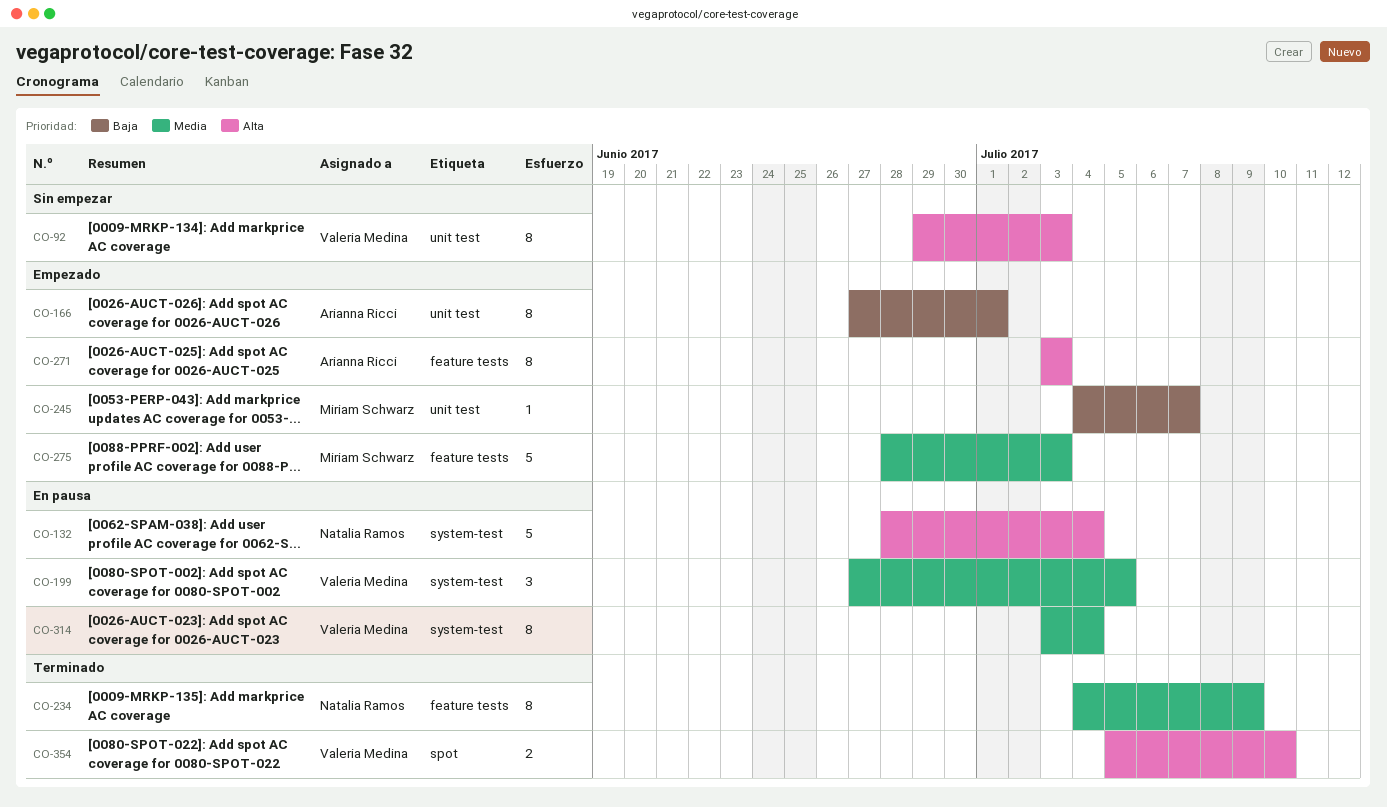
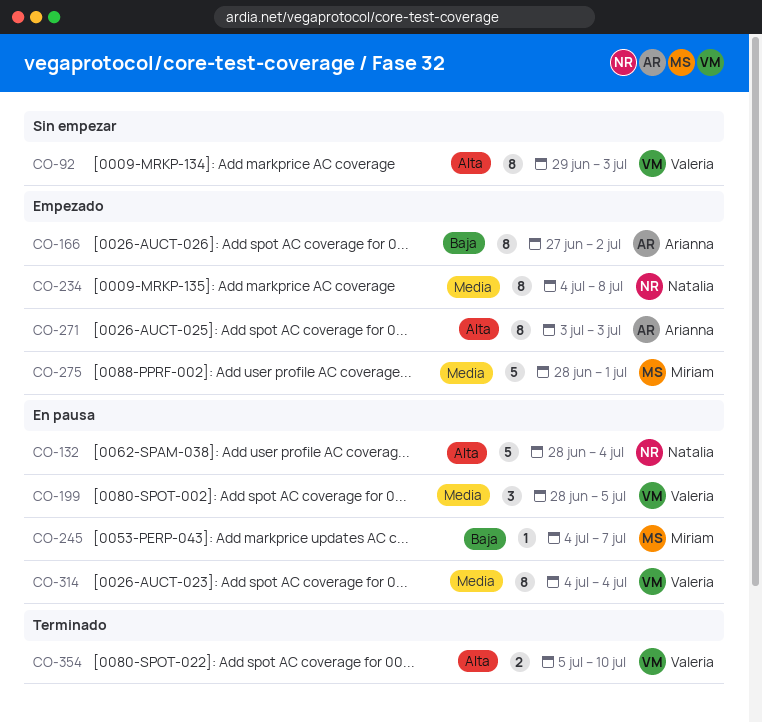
CO-166, due: Jul 1 -> Jul 2
CO-199, start: Jun 27 -> Jun 28
CO-234, status: Terminado -> Empezado
CO-234, due: Jul 9 -> Jul 8
CO-245, status: Empezado -> En pausa
CO-275, due: Jul 3 -> Jul 1
CO-314, start: Jul 3 -> Jul 4

